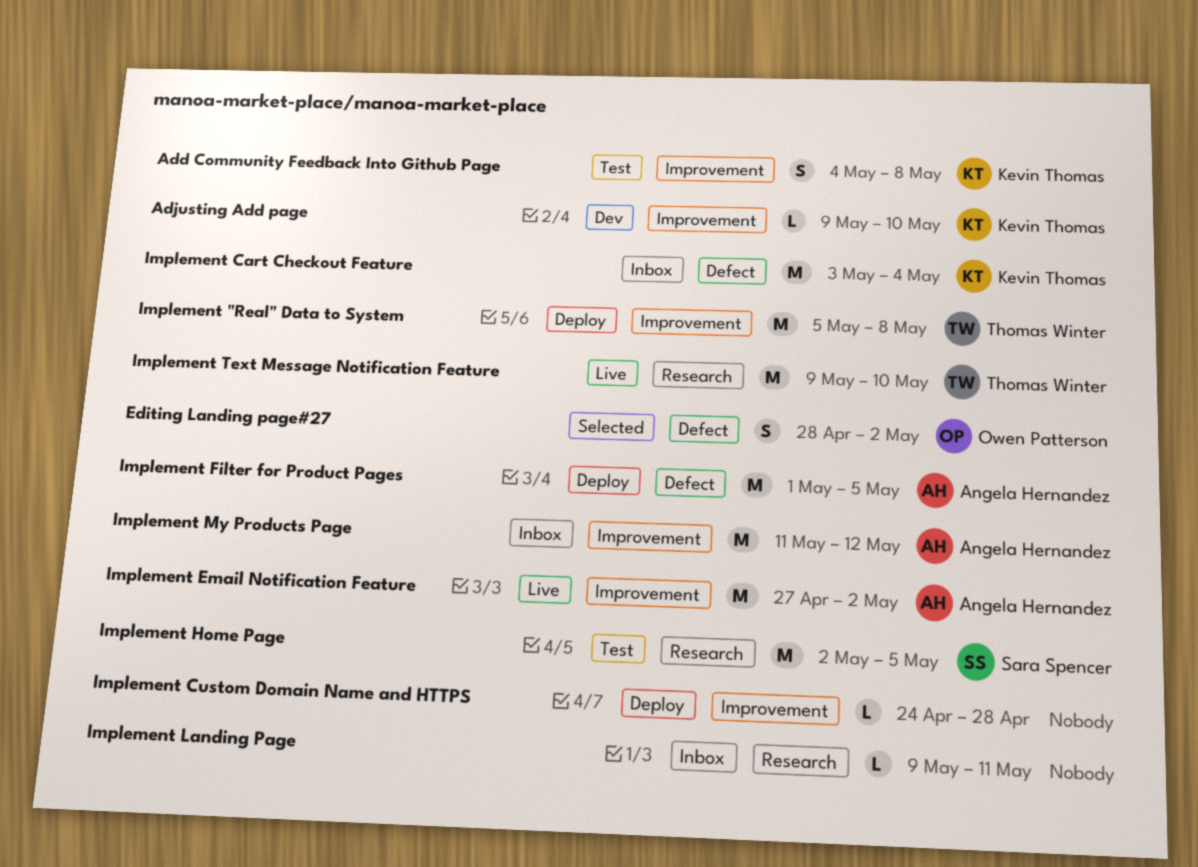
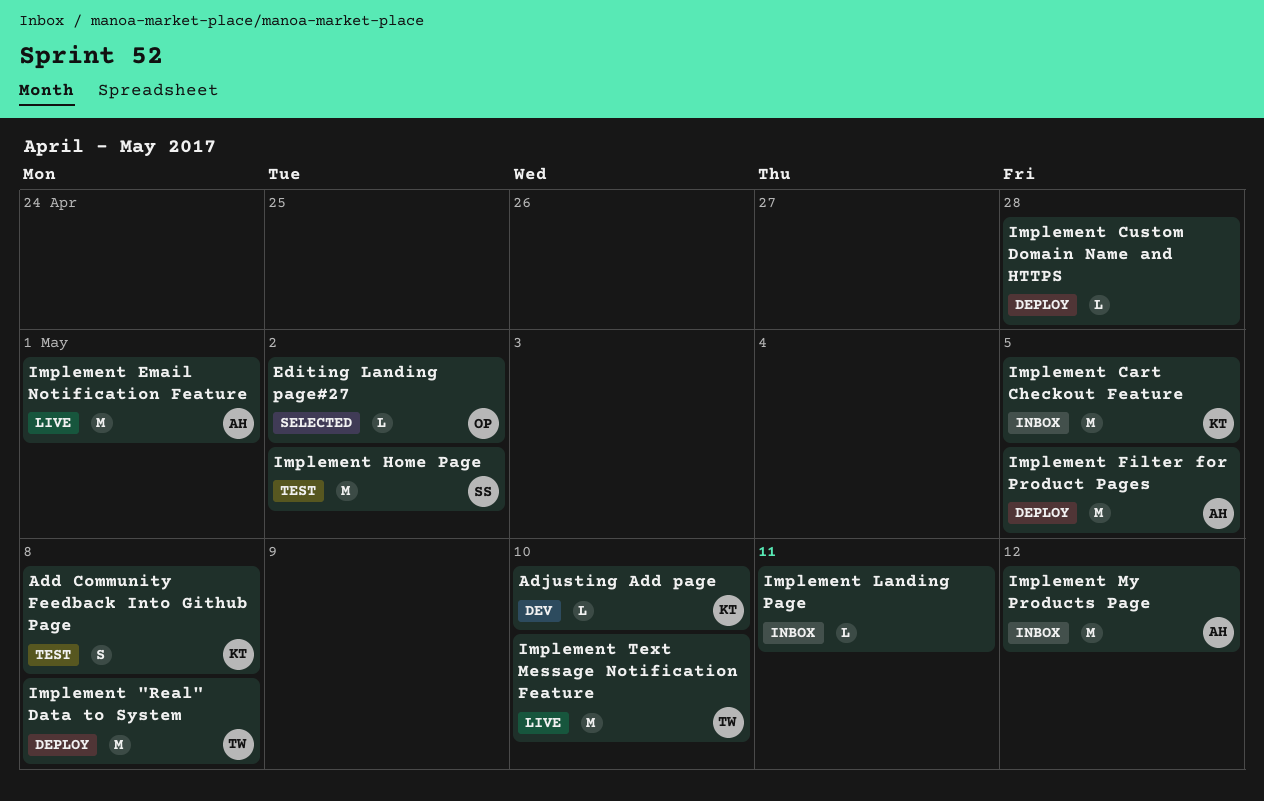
Editing Landing page#27, estimate: S -> L
Implement Cart Checkout Feature, due: May 4 -> May 5
Implement Email Notification Feature, due: May 2 -> May 1
Implement Home Page, due: May 5 -> May 2

